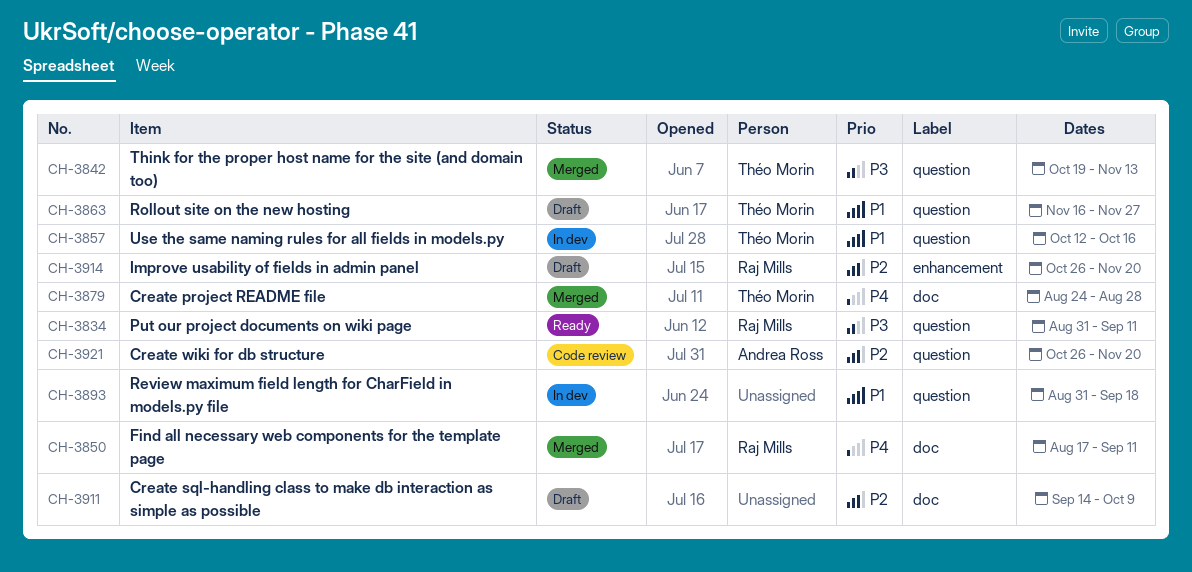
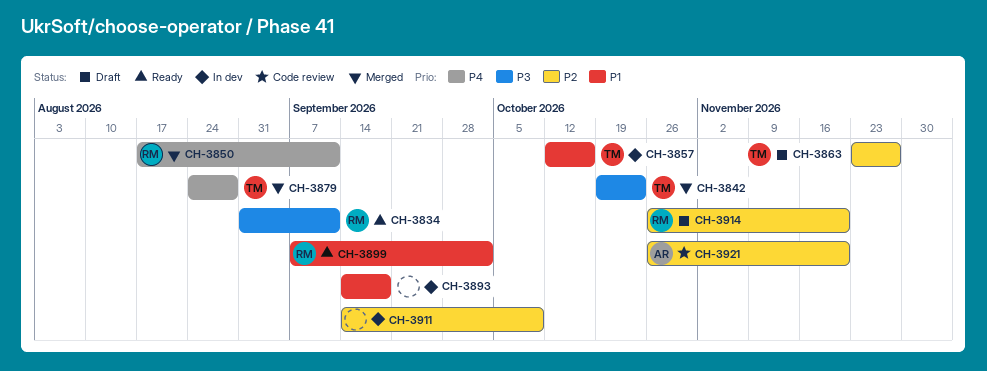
CH-3842, due: Nov 13 -> Oct 23
CH-3863, priority: P1 -> P2
CH-3863, start: Nov 16 -> Nov 23
CH-3893, start: Aug 31 -> Sep 14
CH-3899: none -> present
CH-3911, status: Draft -> In dev

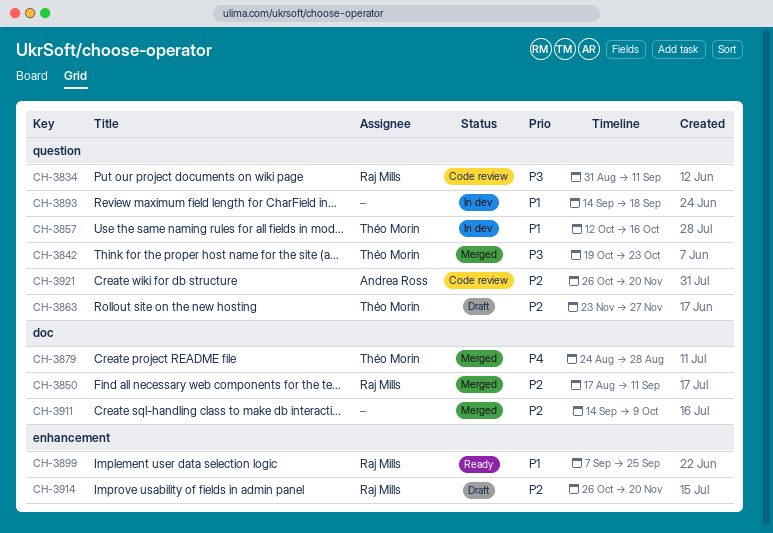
CH-3834, status: Ready -> Code review
CH-3850, priority: P4 -> P2
CH-3899, due: Oct 2 -> Sep 25
CH-3911, status: In dev -> Merged

